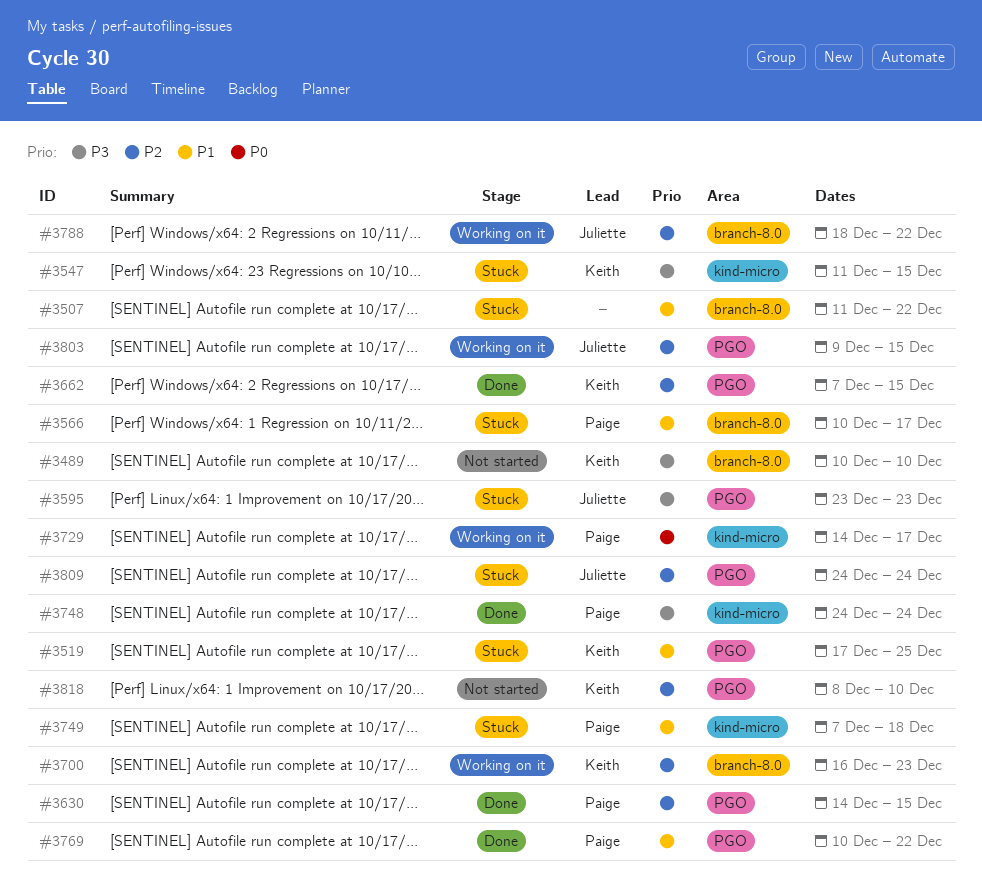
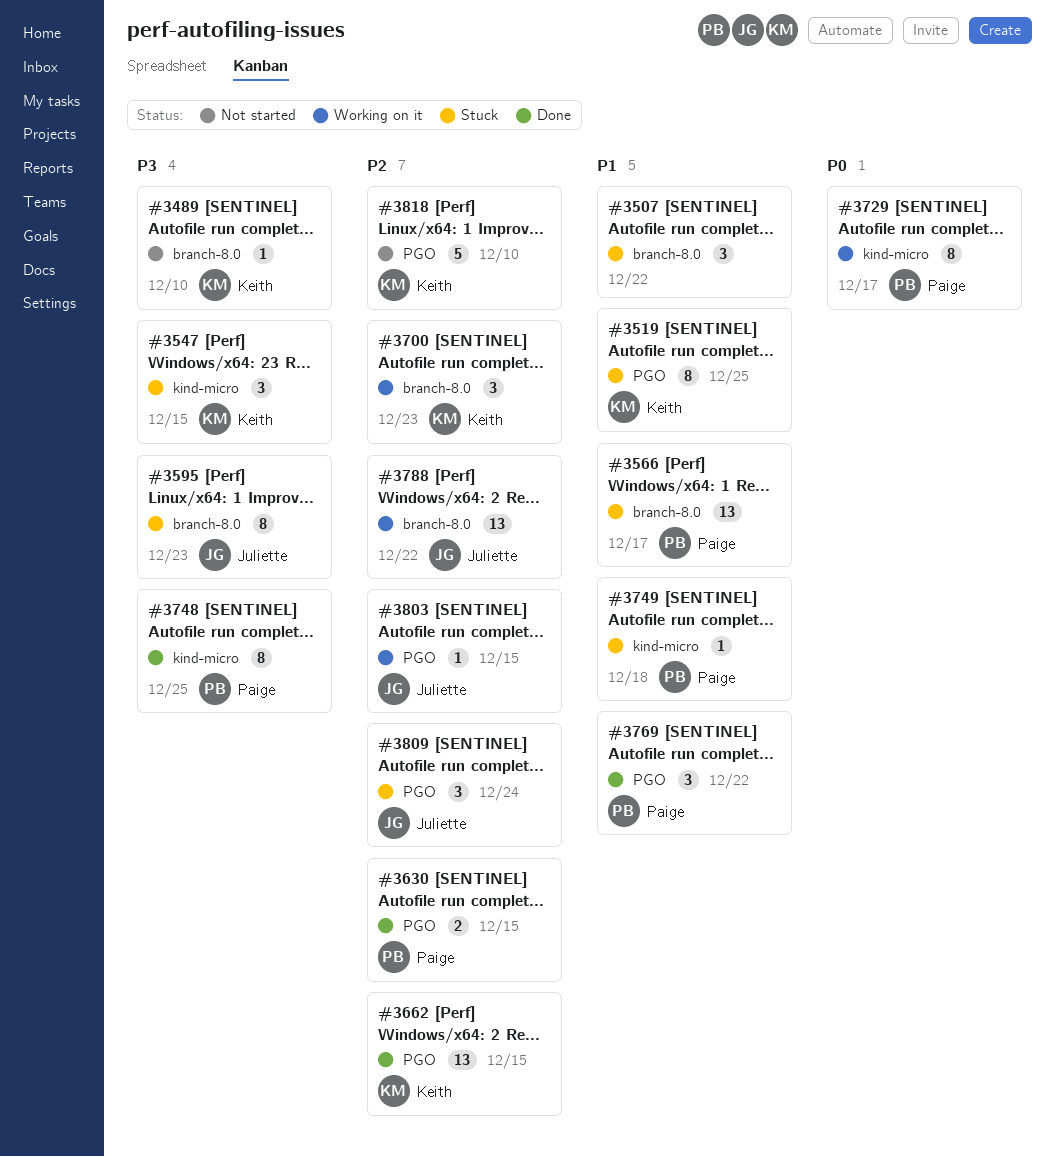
#3595, label: PGO -> branch-8.0
#3748, due: Dec 24 -> Dec 25

